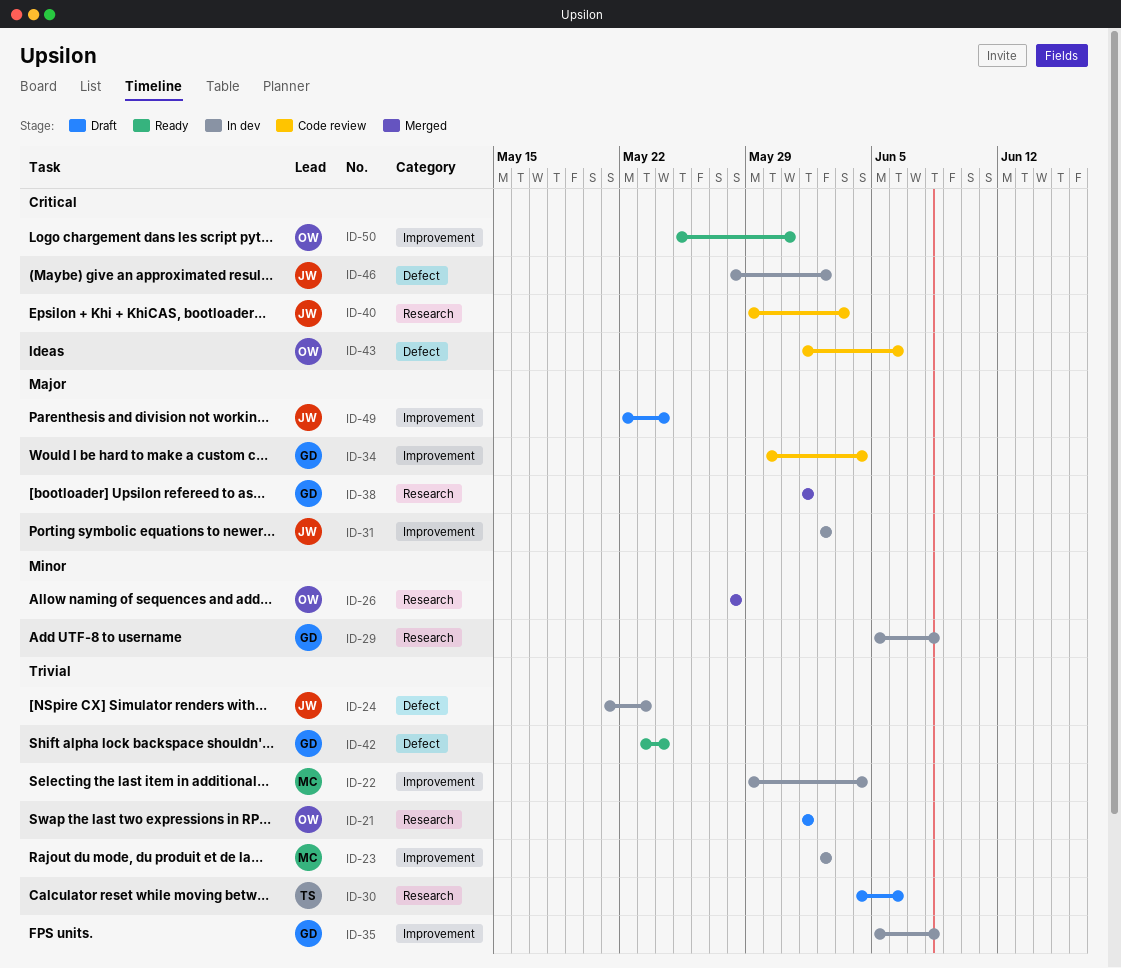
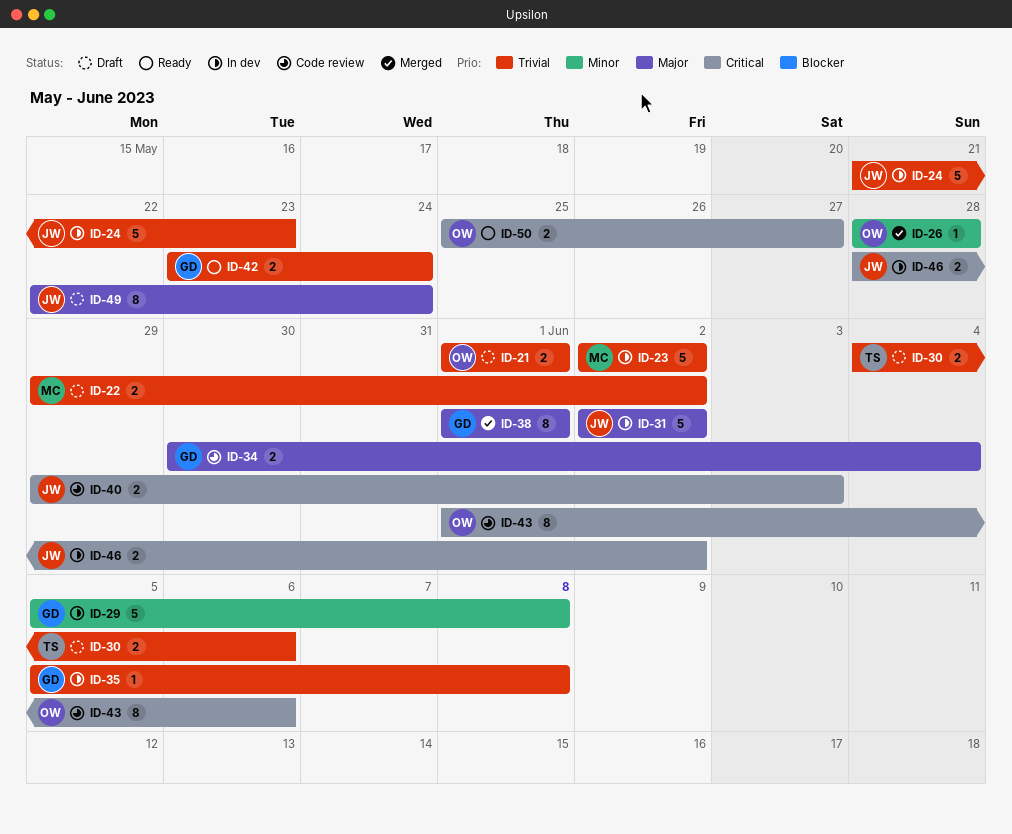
ID-22, status: In dev -> Draft
ID-22, due: Jun 4 -> Jun 2
ID-50, due: May 31 -> May 27

